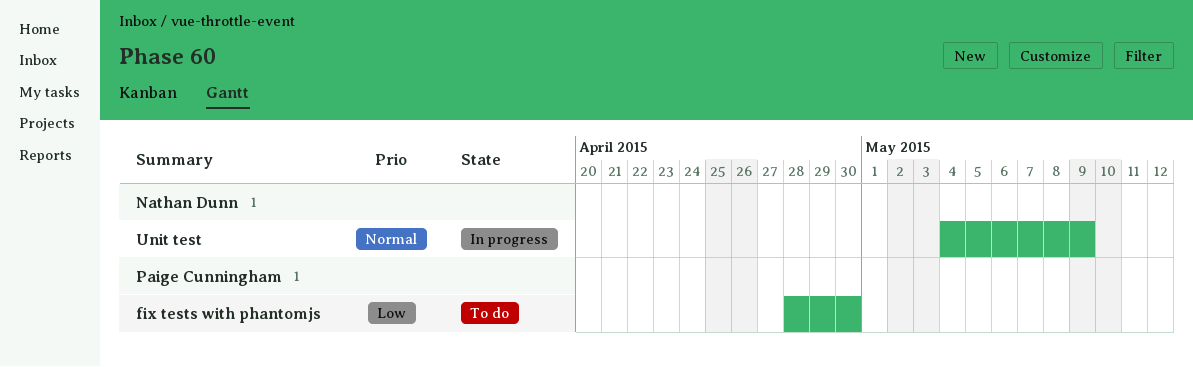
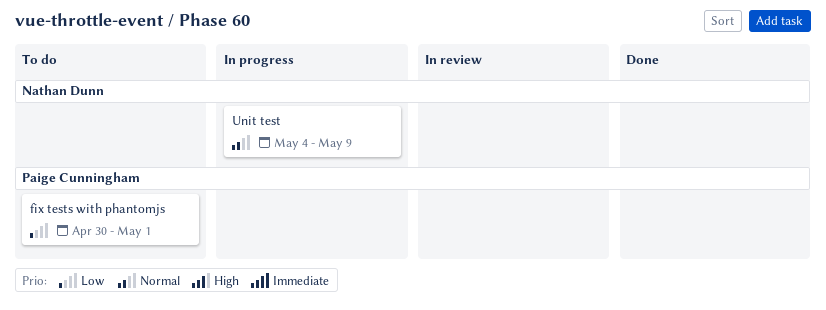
fix tests with phantomjs, start: Apr 28 -> Apr 30
fix tests with phantomjs, due: Apr 30 -> May 1

